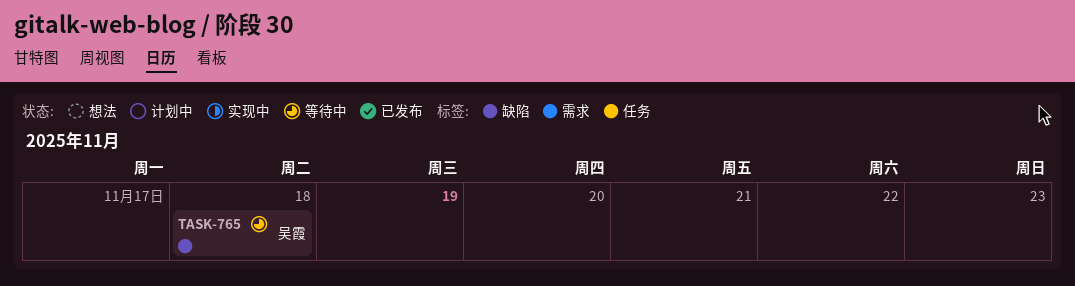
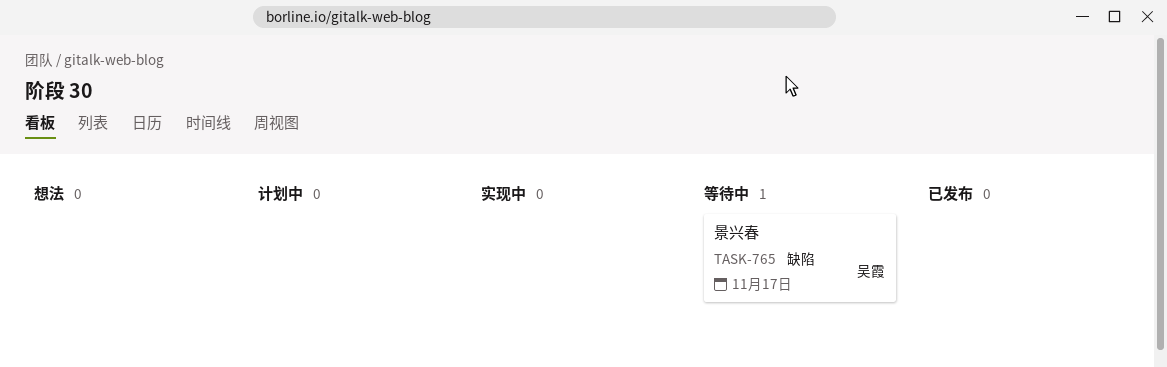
TASK-765, due: Nov 18 -> Nov 17

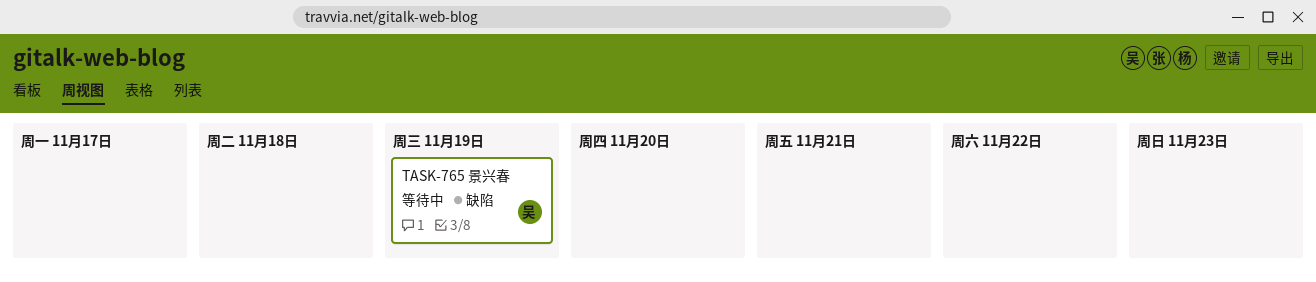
TASK-765, due: Nov 17 -> Nov 19

